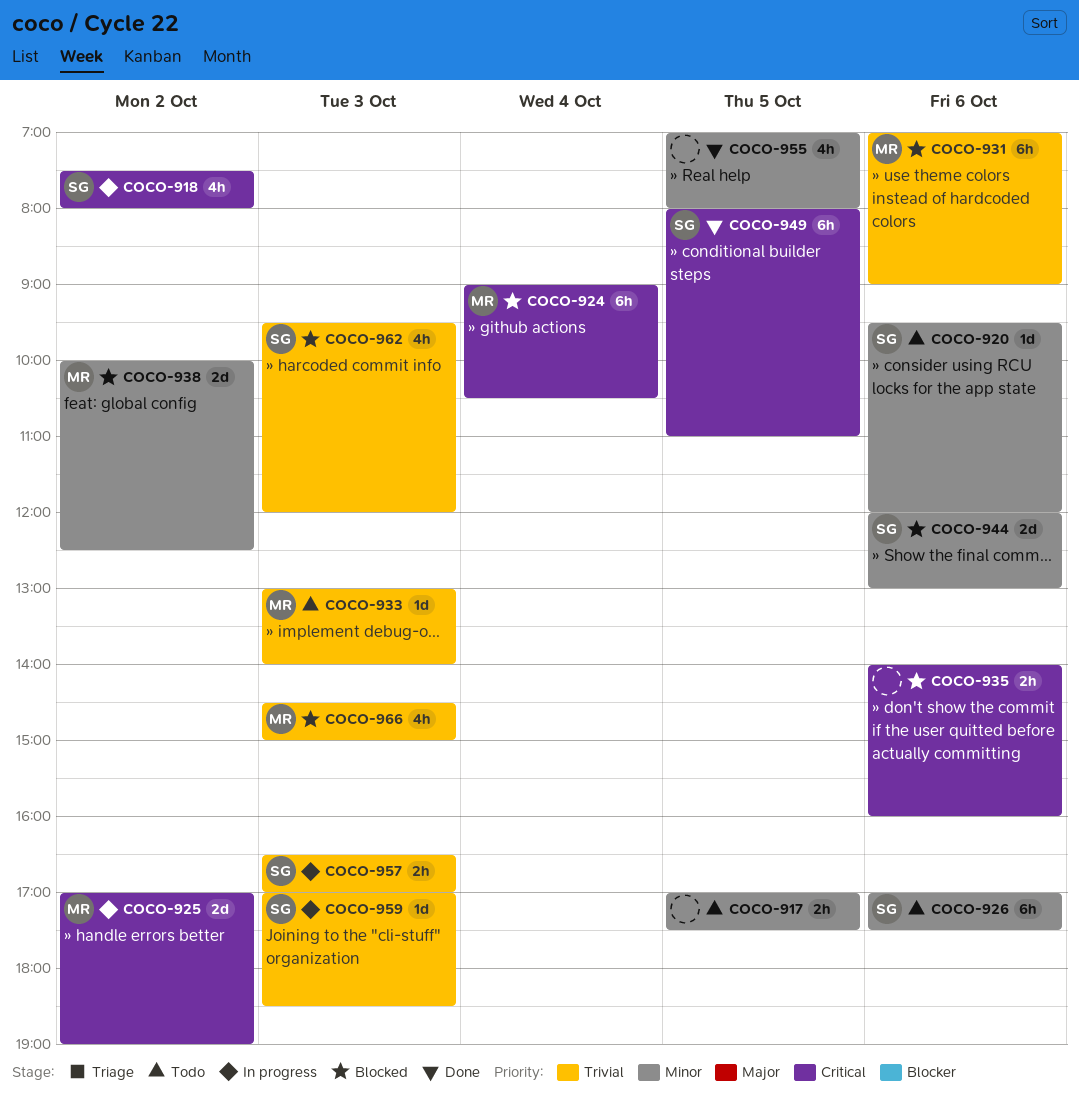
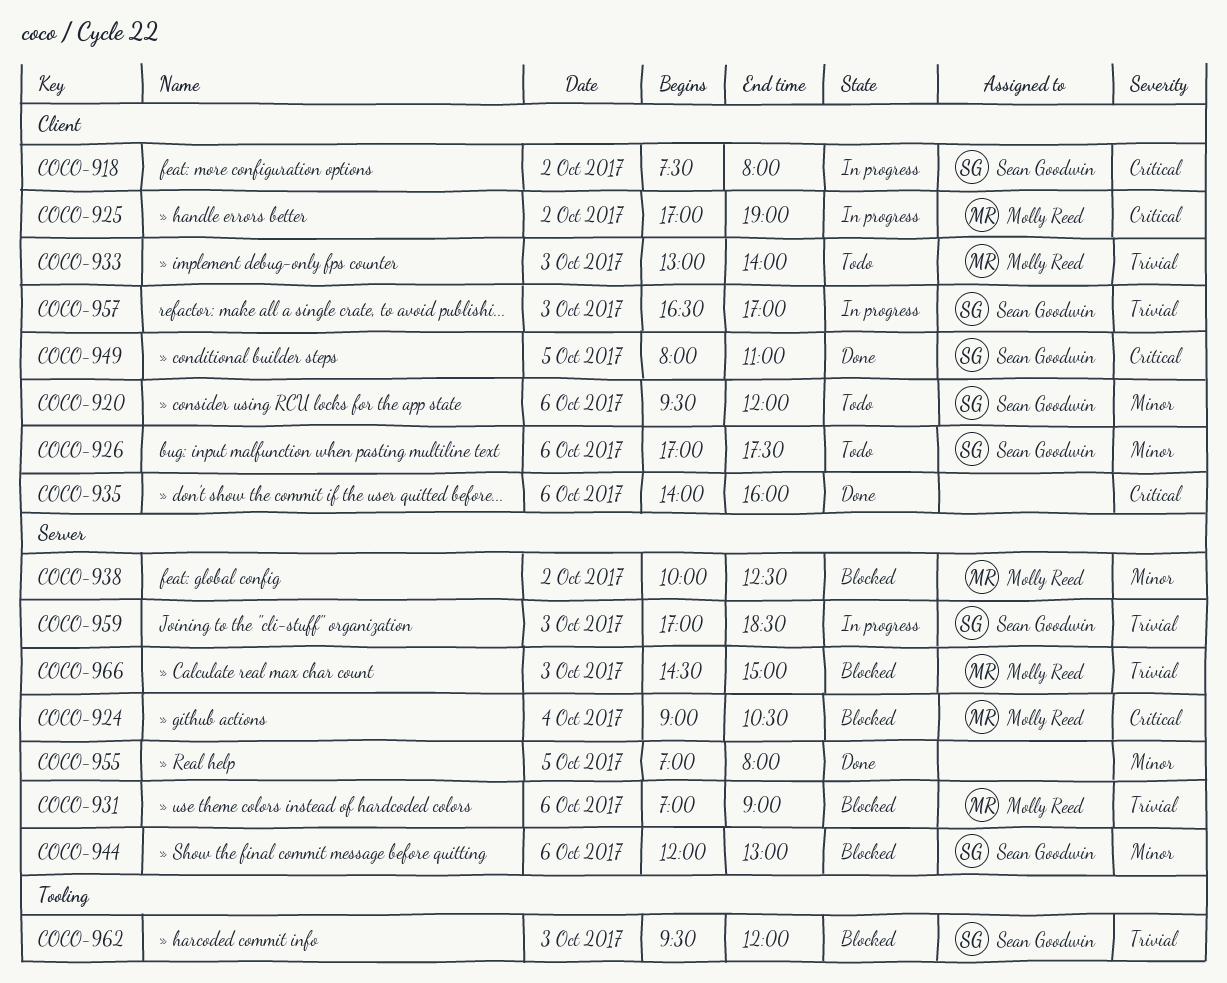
COCO-917: present -> none
COCO-935, status: Blocked -> Done

